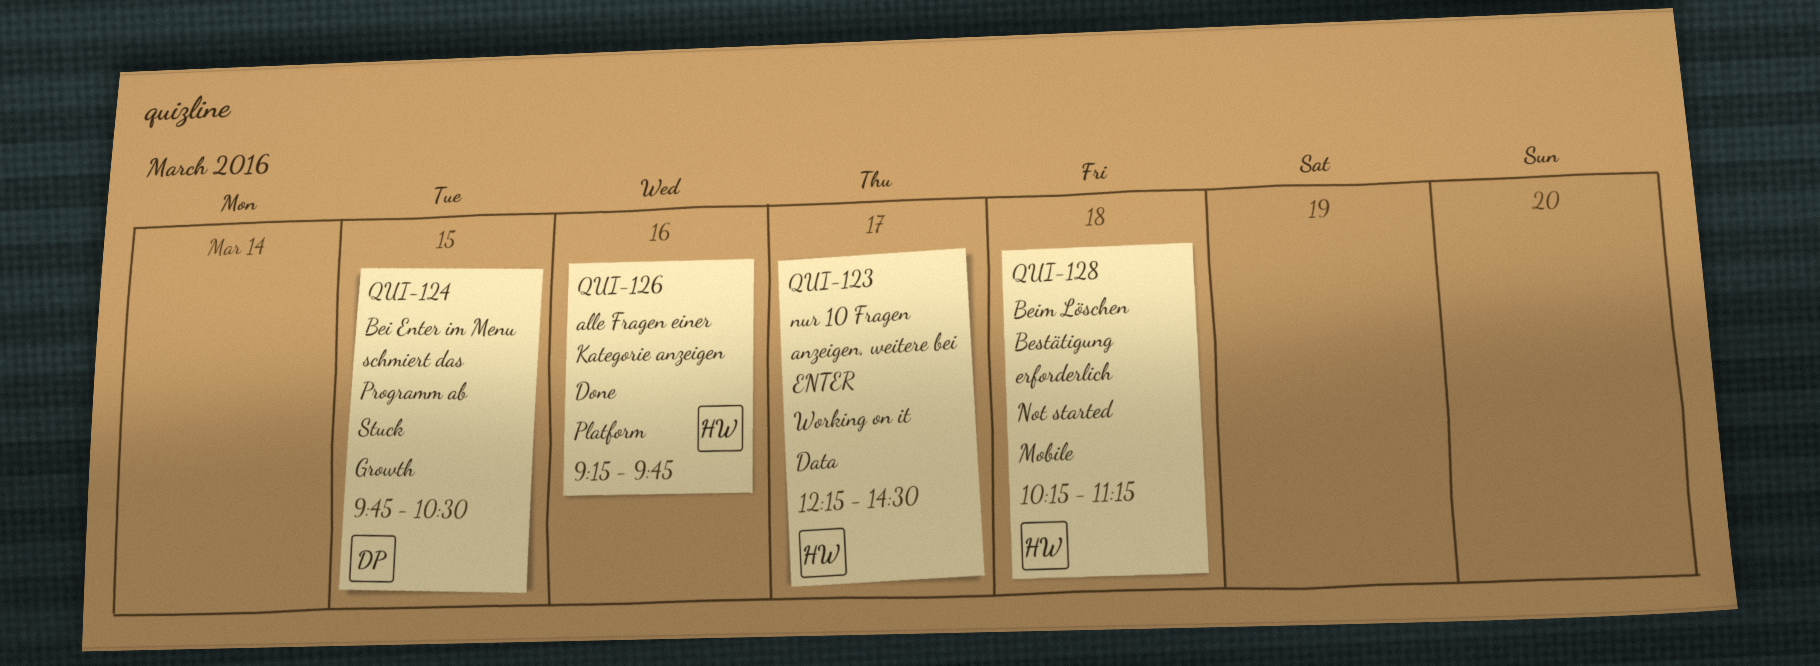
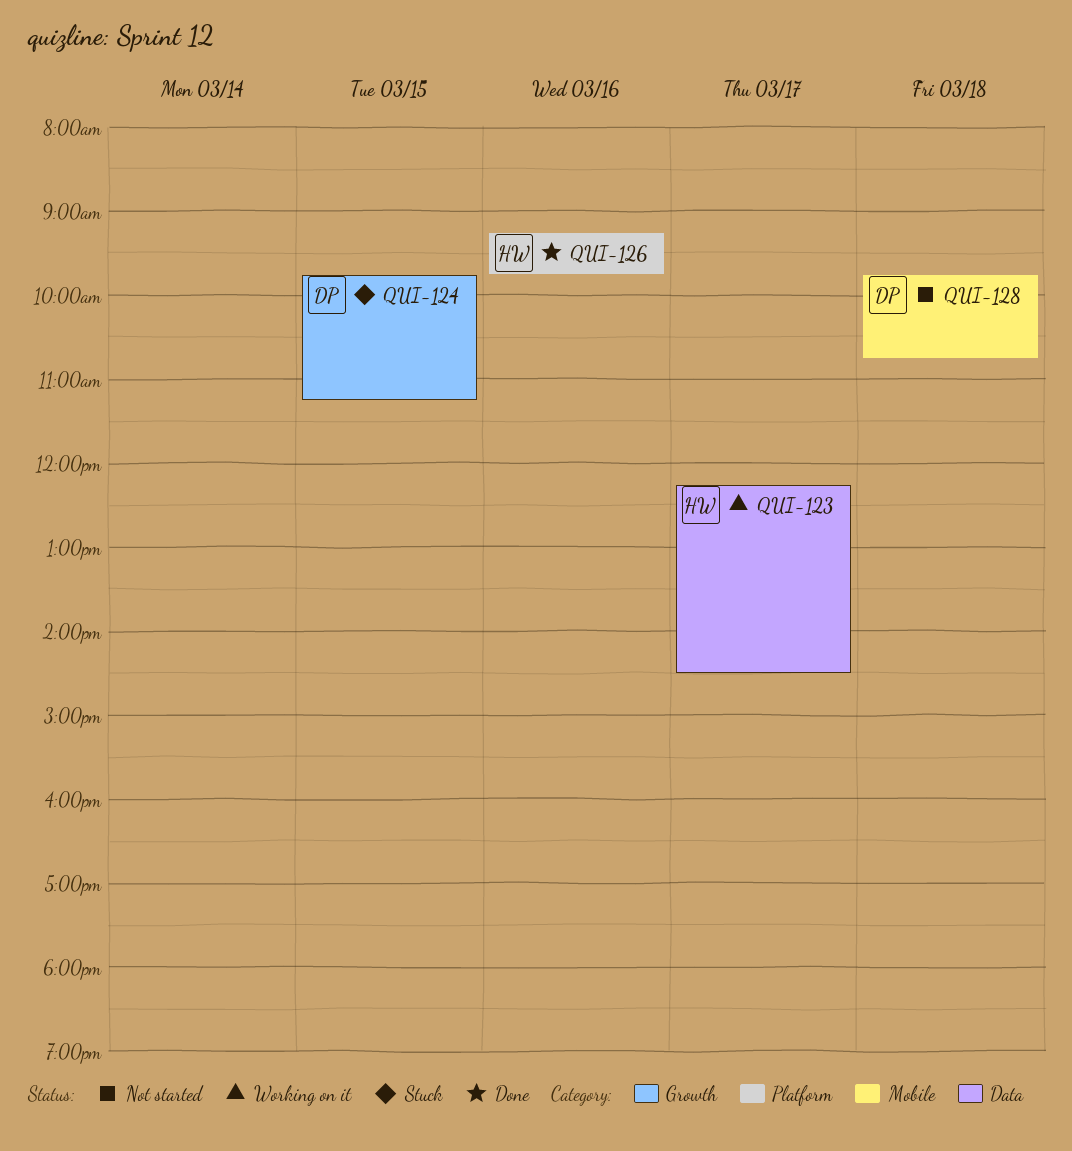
QUI-124, ends: 10:30 -> 11:15
QUI-128, owner: HW -> DP
QUI-128, begins: 10:15 -> 09:45
QUI-128, ends: 11:15 -> 10:45

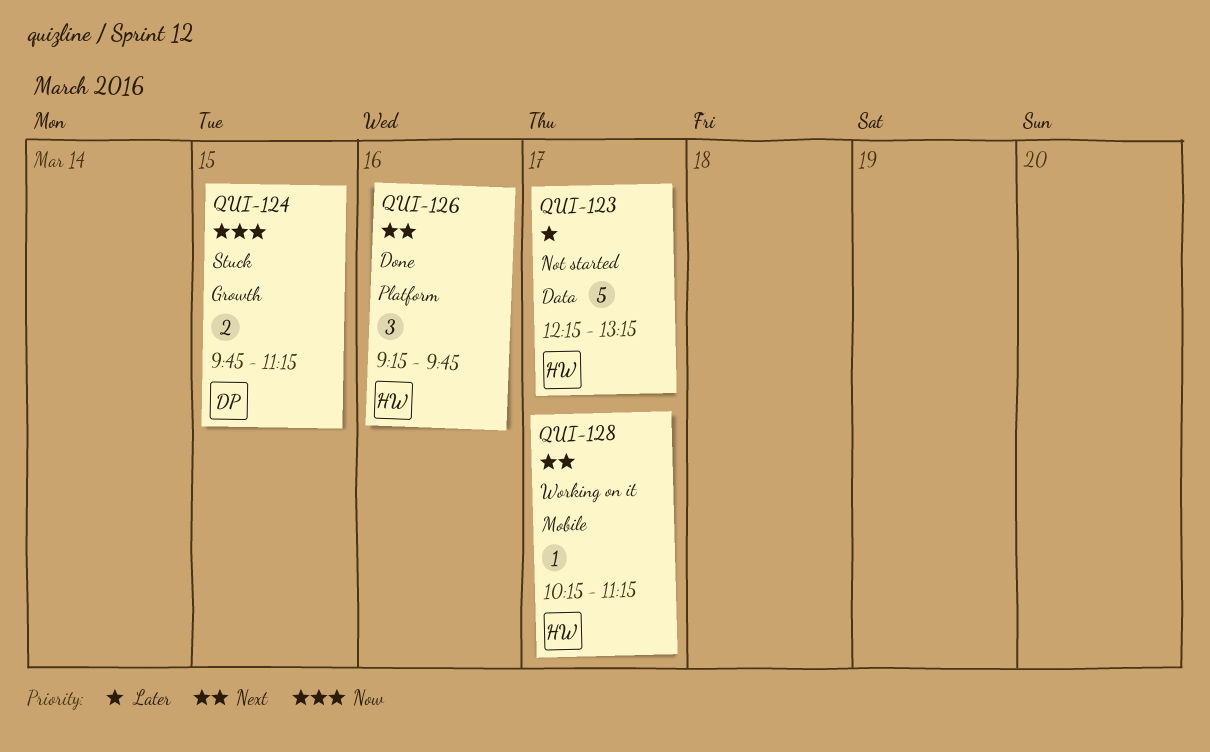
QUI-123, status: Working on it -> Not started
QUI-123, ends: 14:30 -> 13:15
QUI-128, status: Not started -> Working on it
QUI-128, owner: DP -> HW
QUI-128, day: Mar 18 -> Mar 17
QUI-128, begins: 09:45 -> 10:15
QUI-128, ends: 10:45 -> 11:15

